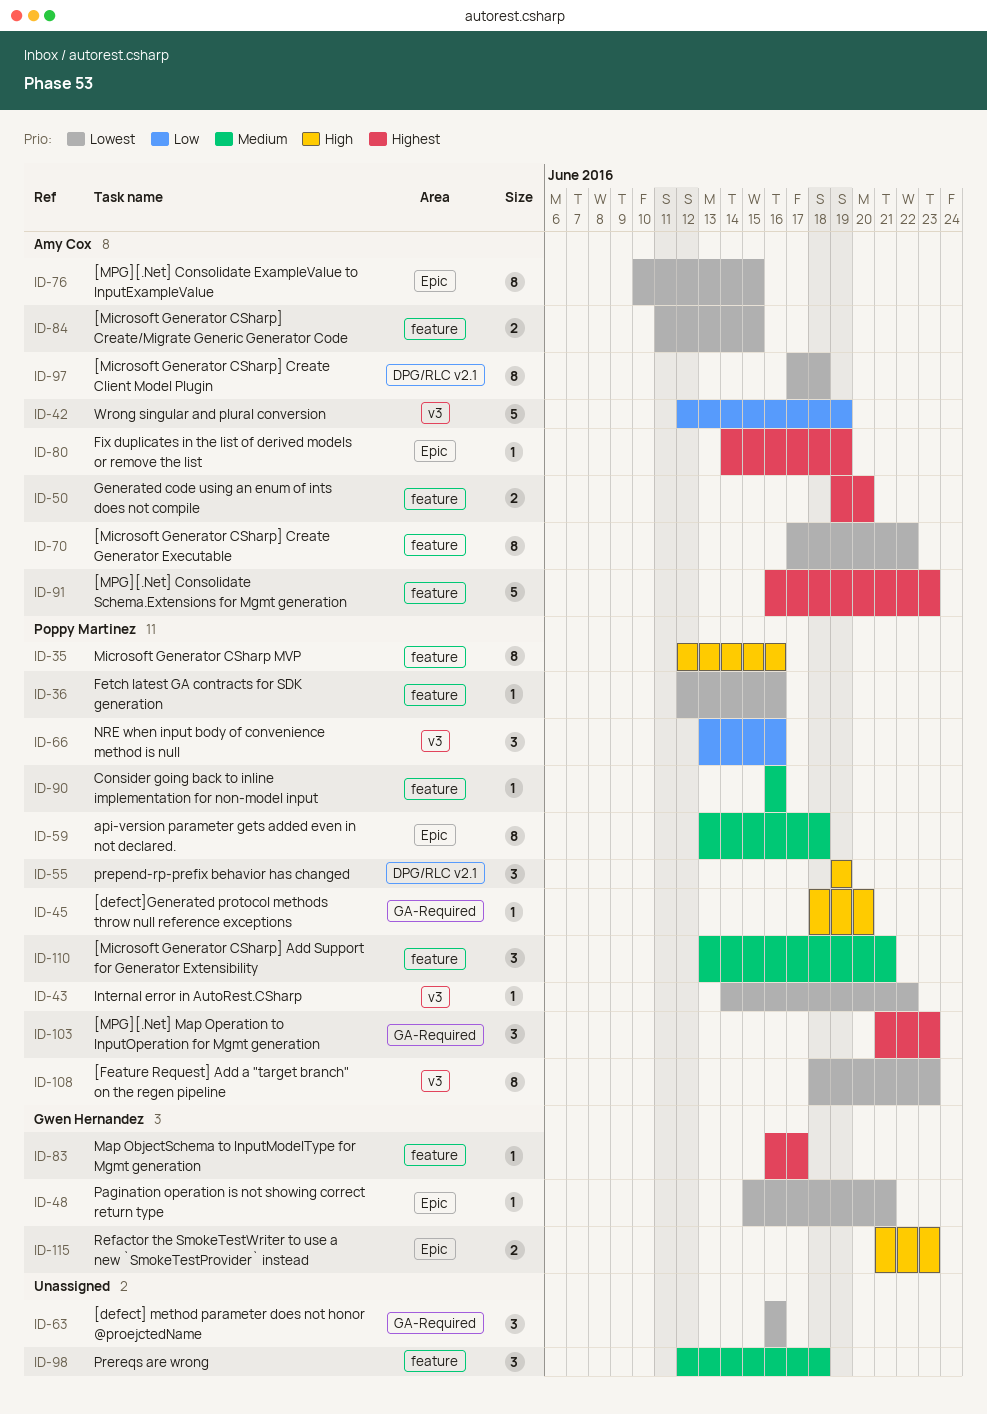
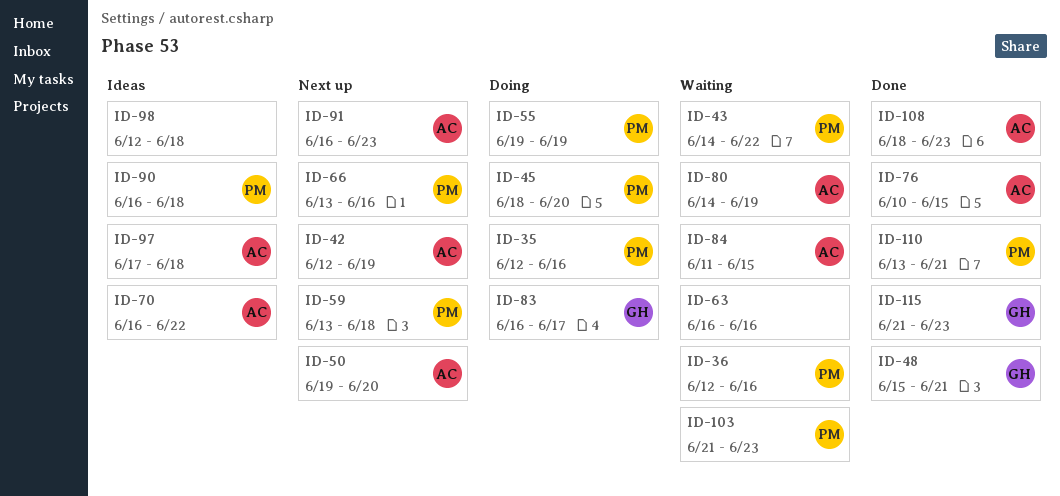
ID-70, start: Jun 17 -> Jun 16
ID-90, due: Jun 16 -> Jun 18
ID-108, owner: Poppy Martinez -> Amy Cox

